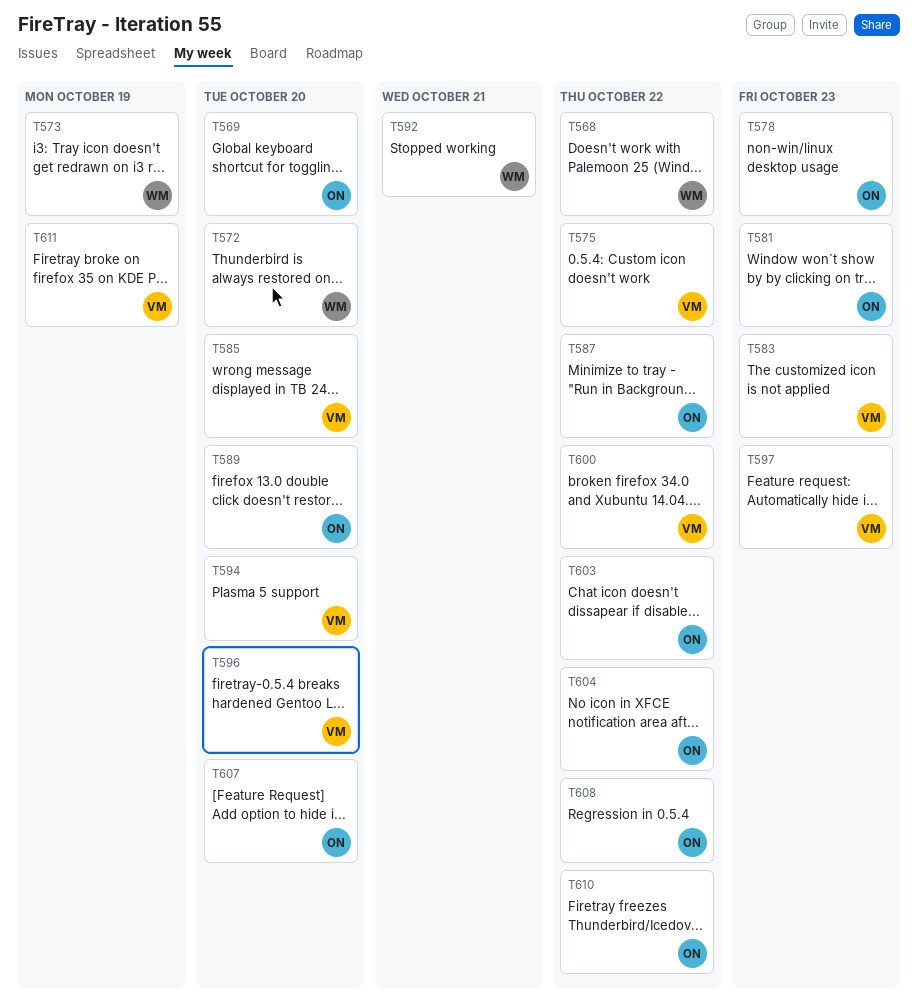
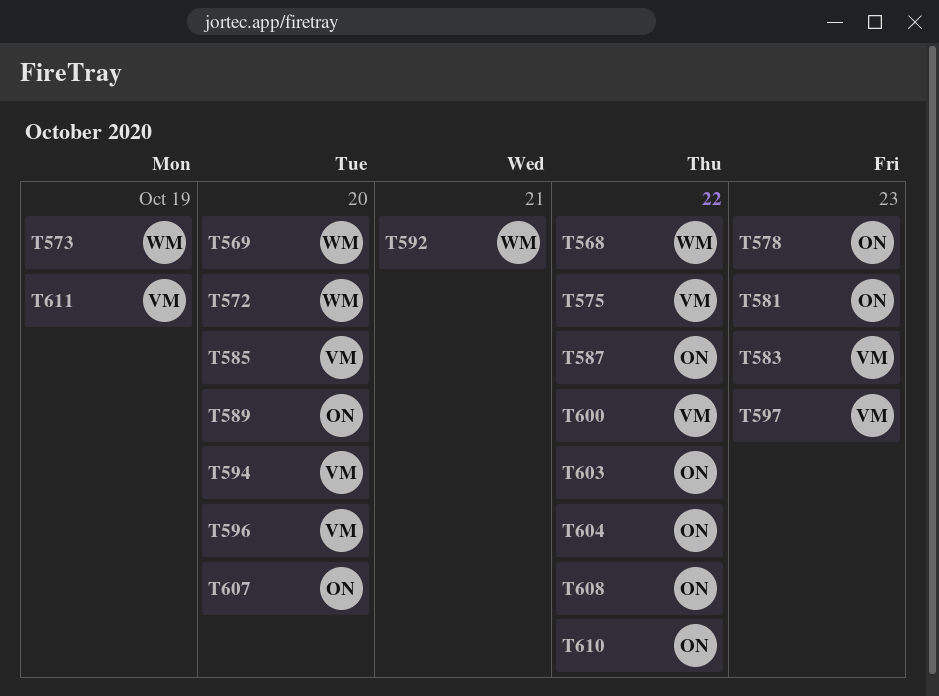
T569, owner: ON -> WM

